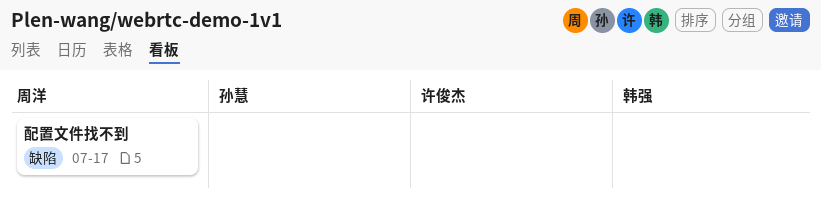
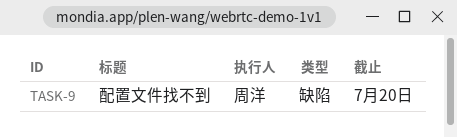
配置文件找不到, due: Jul 17 -> Jul 20

